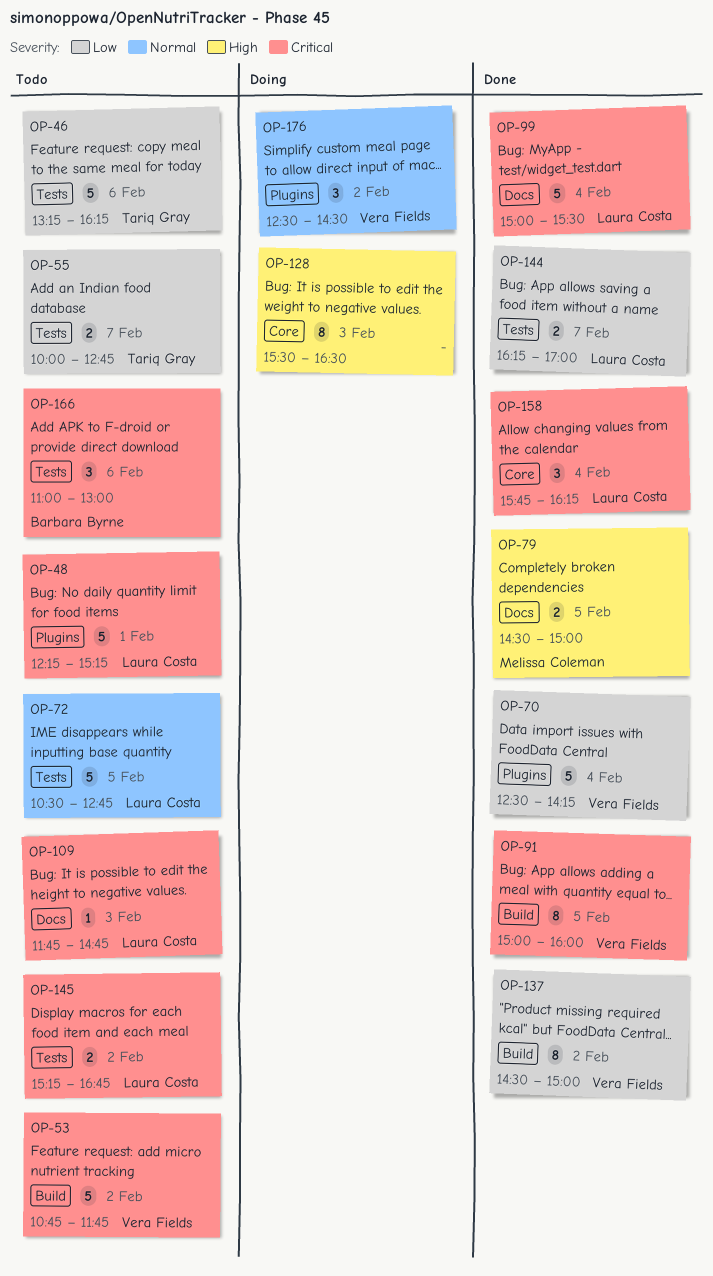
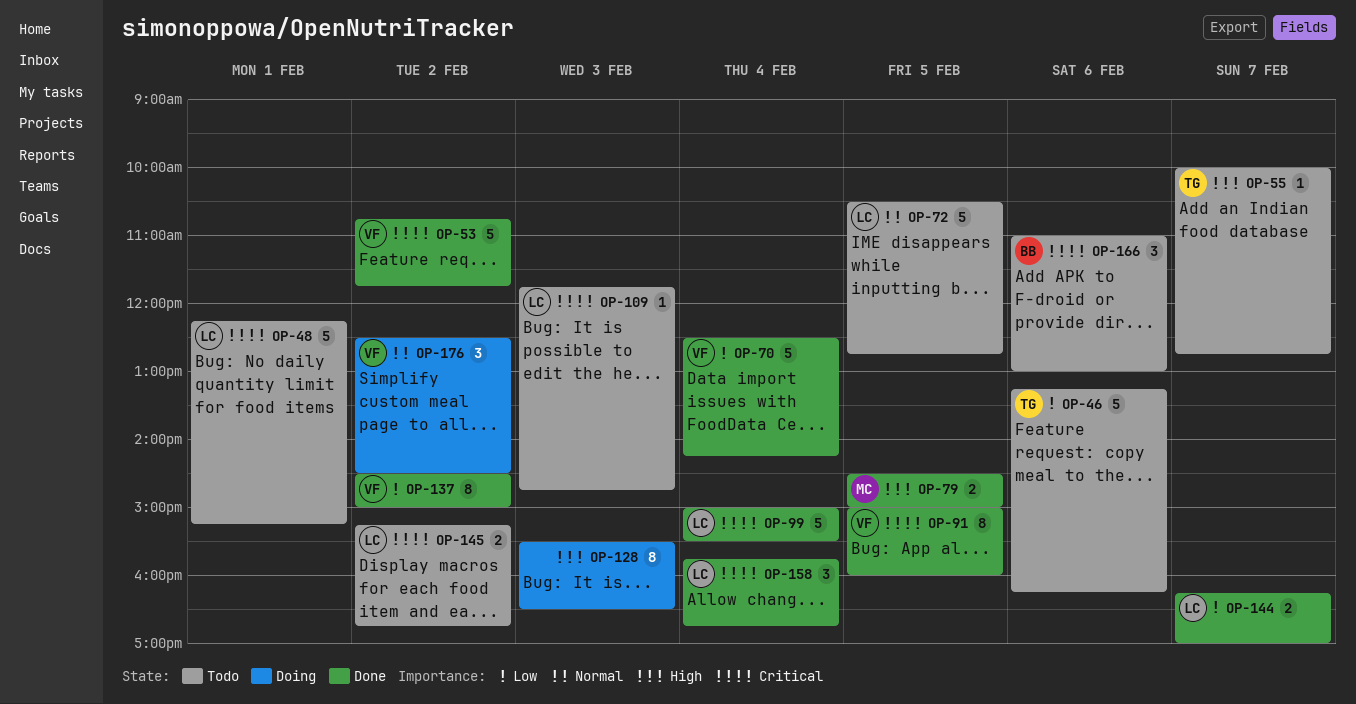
OP-53, status: Todo -> Done
OP-55, priority: Low -> High
OP-55, estimate: 2 -> 1
OP-158, ends: 16:15 -> 16:45

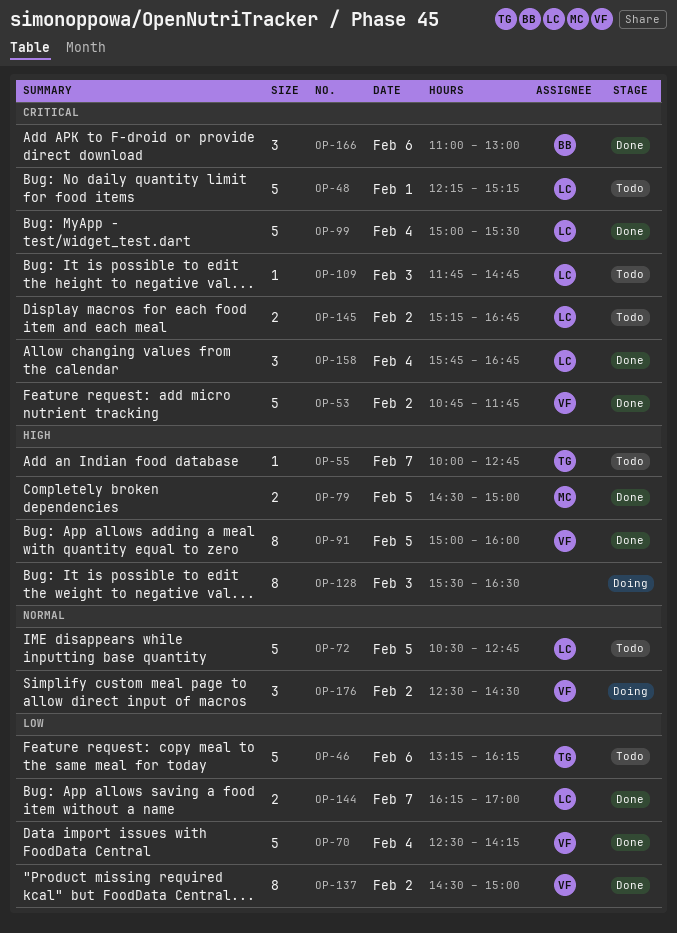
OP-91, priority: Critical -> High
OP-166, status: Todo -> Done

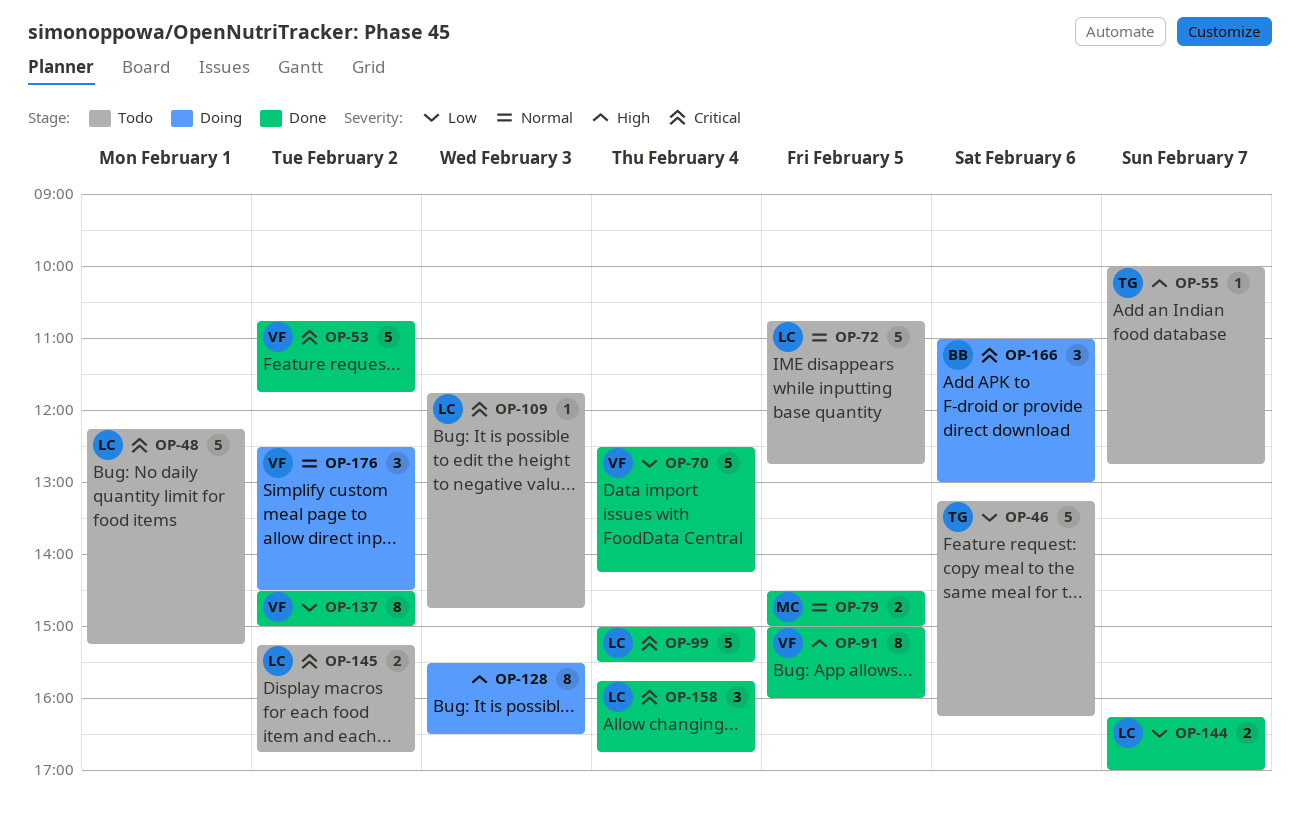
OP-72, begins: 10:30 -> 10:45
OP-79, priority: High -> Normal
OP-166, status: Done -> Doing

